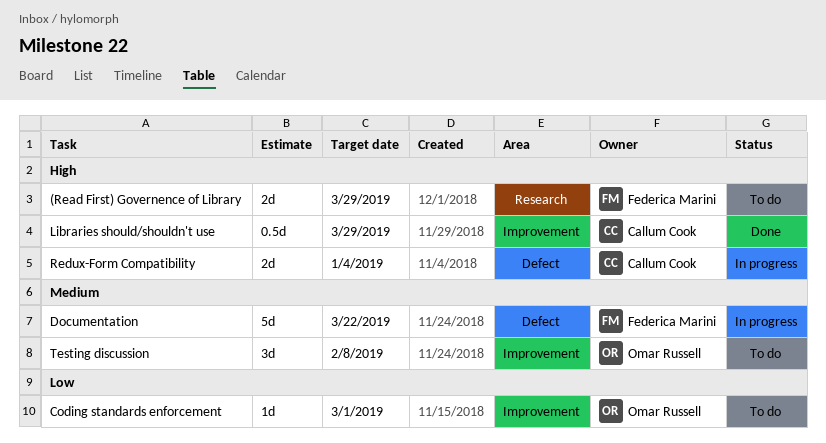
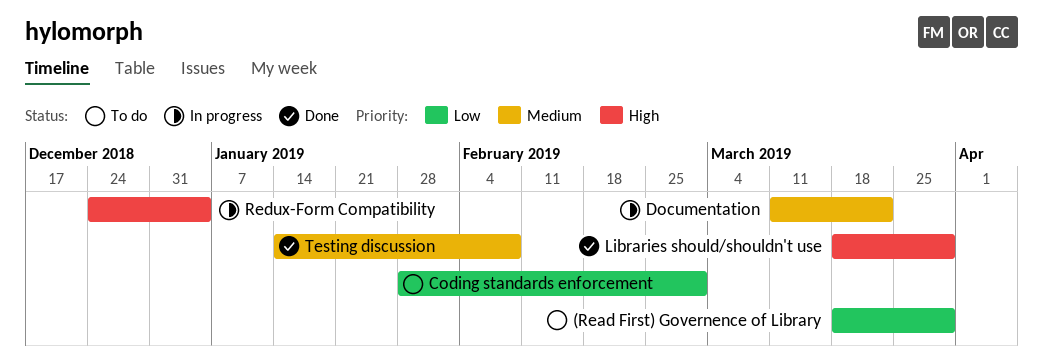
(Read First) Governence of Library, priority: High -> Low
Testing discussion, status: To do -> Done

